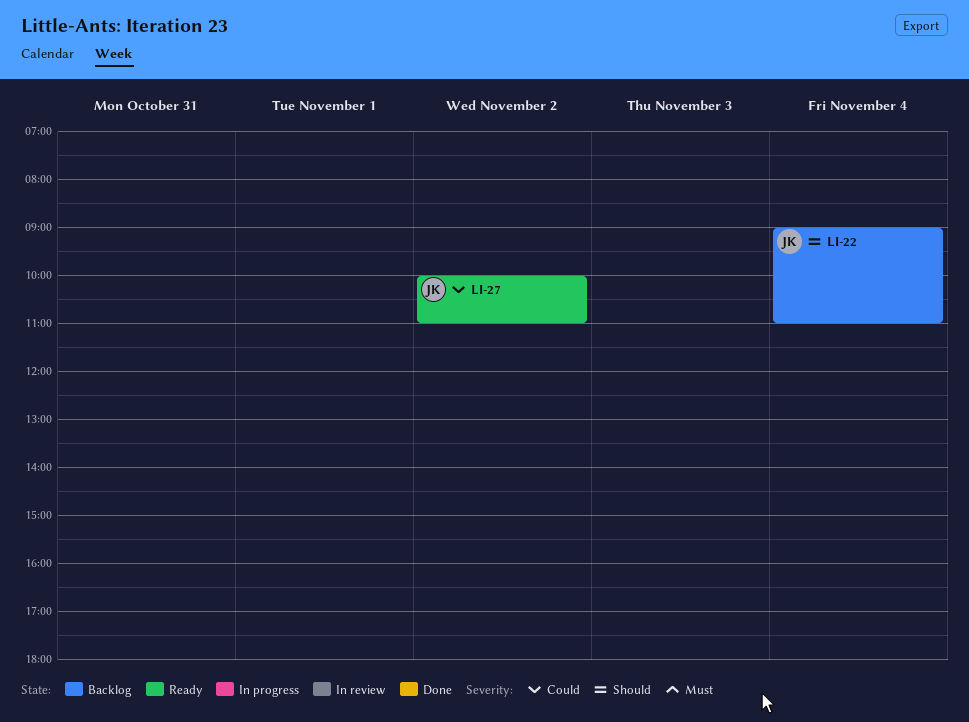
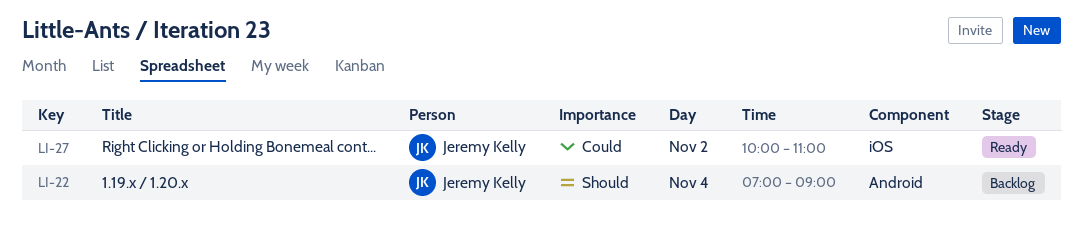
LI-22, begins: 09:00 -> 07:00
LI-22, ends: 11:00 -> 09:00

